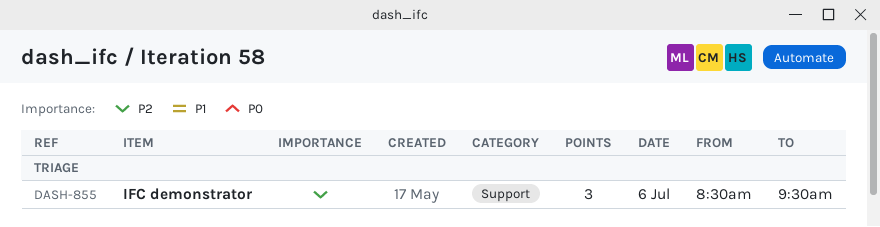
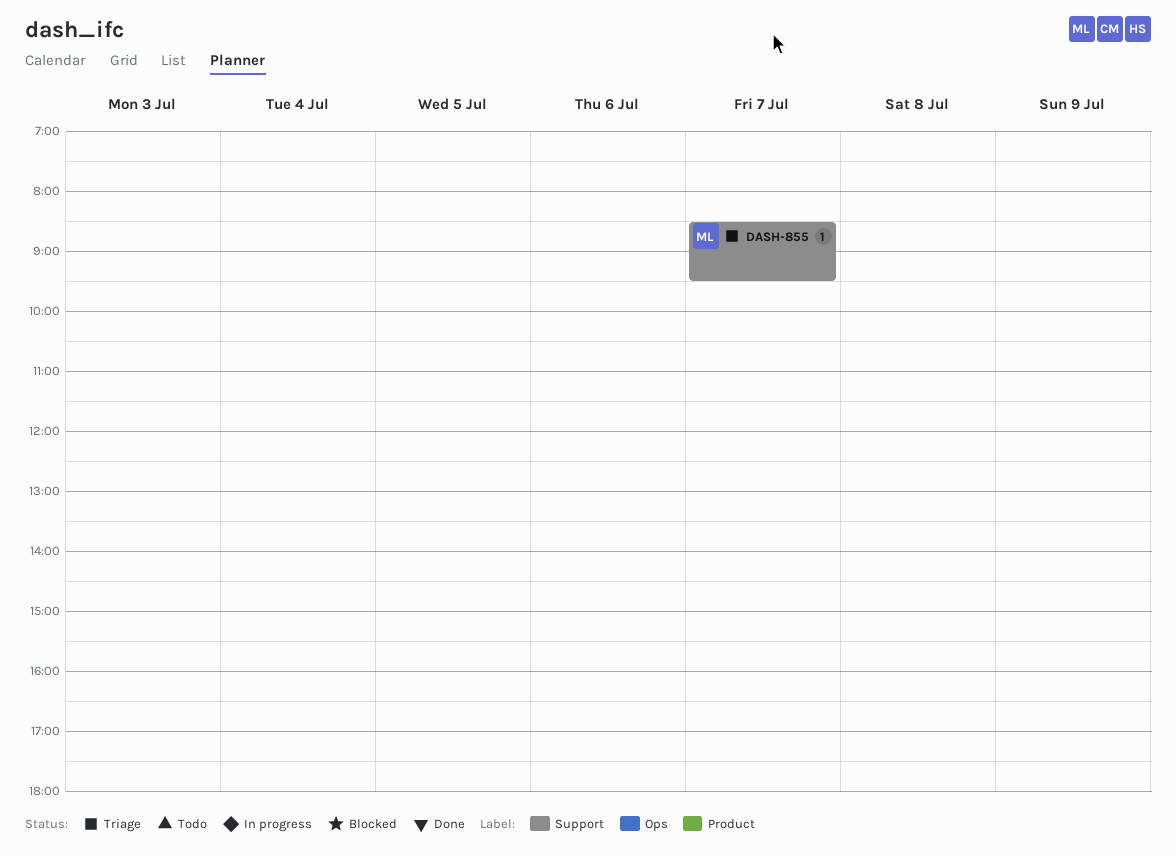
DASH-855, estimate: 3 -> 1
DASH-855, day: Jul 6 -> Jul 7

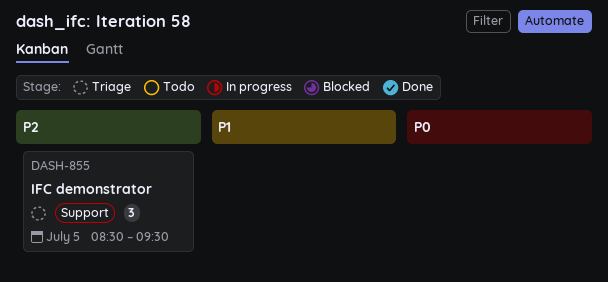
DASH-855, estimate: 1 -> 3
DASH-855, day: Jul 7 -> Jul 5

